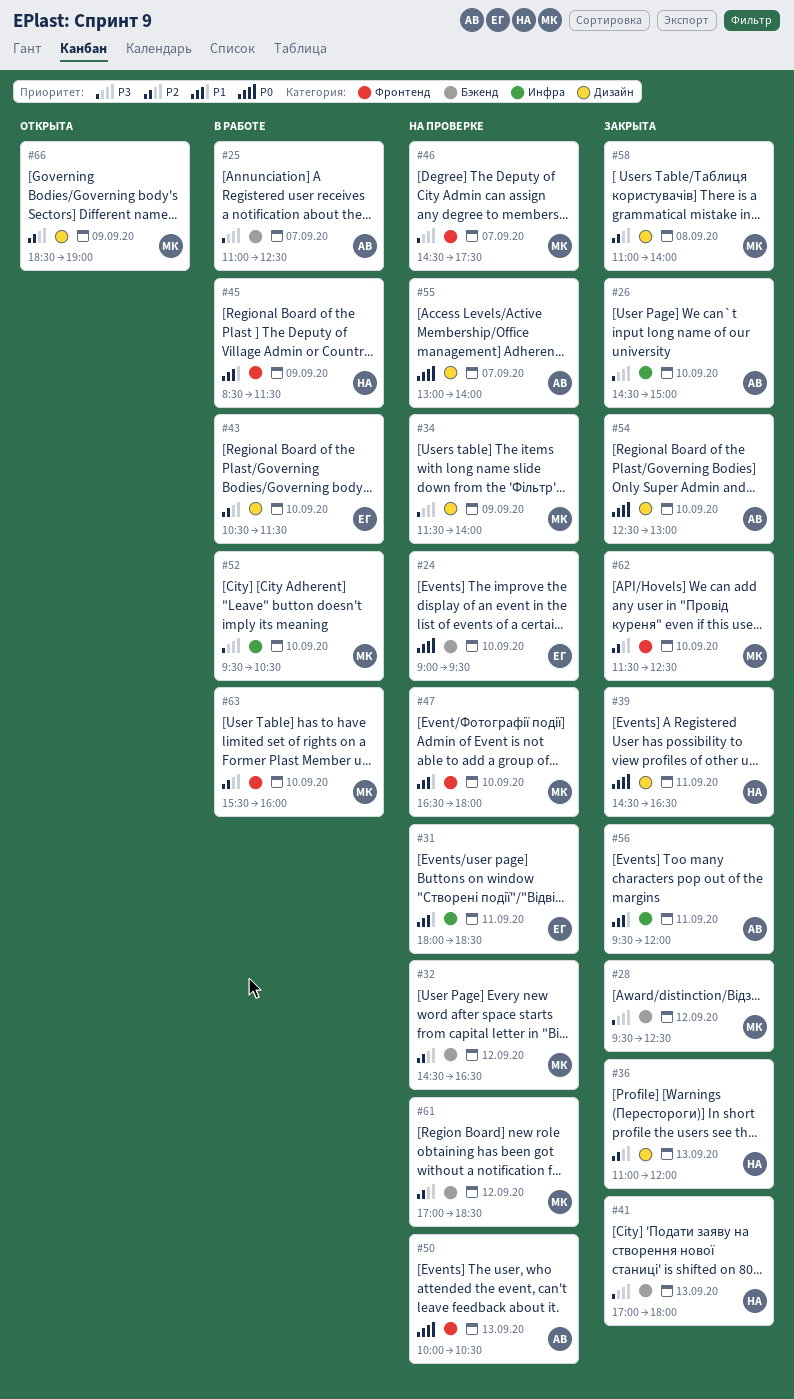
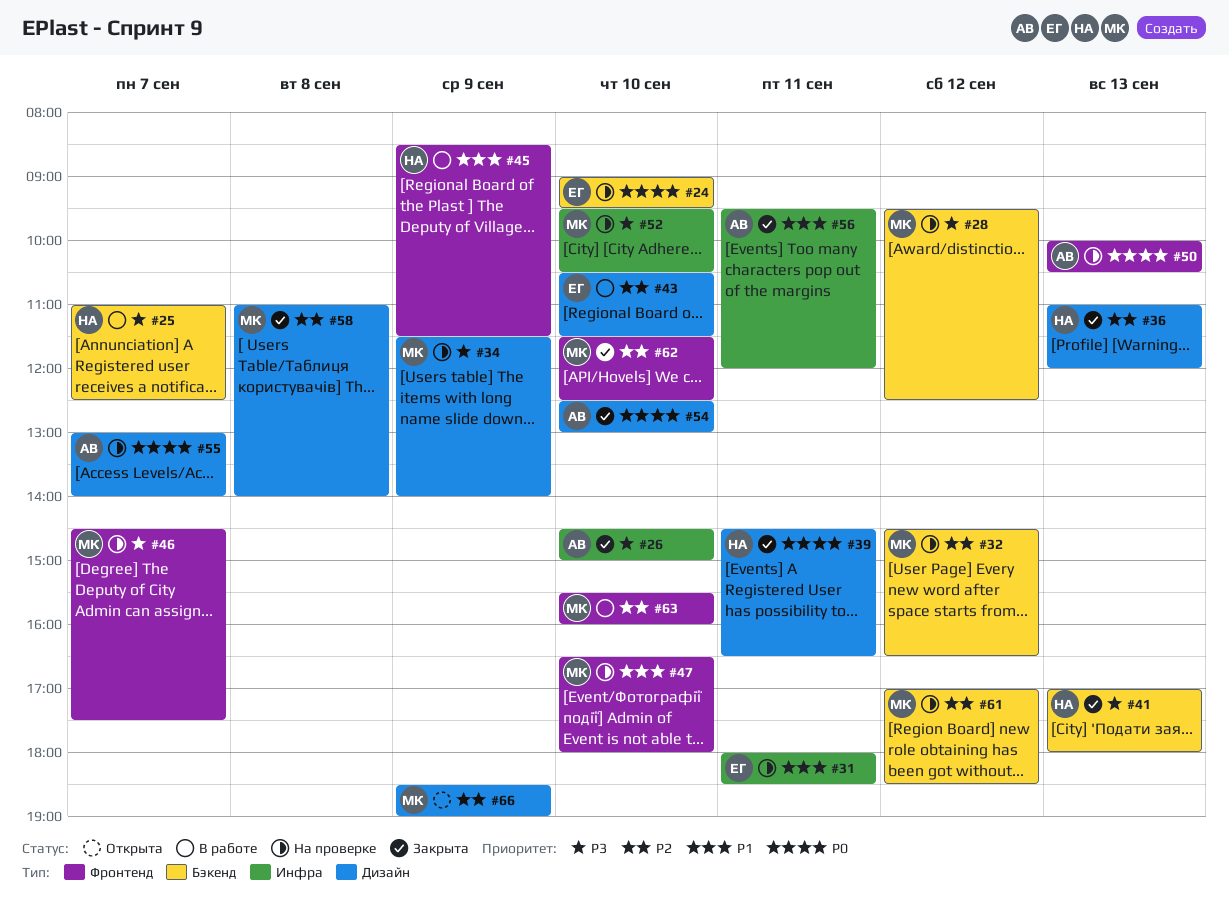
#25, owner: АВ -> НА
#28, status: Закрыта -> На проверке
#52, status: В работе -> На проверке

